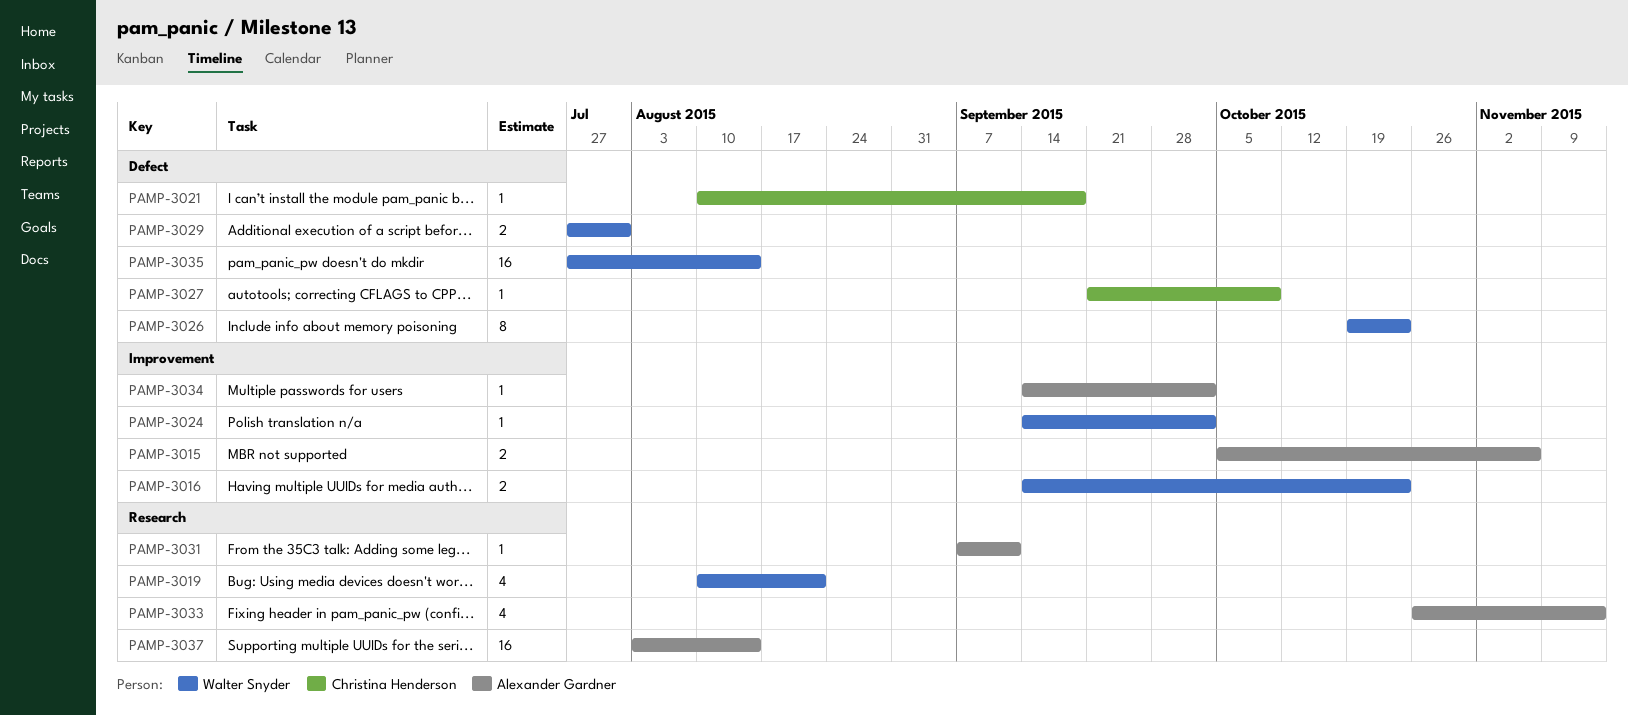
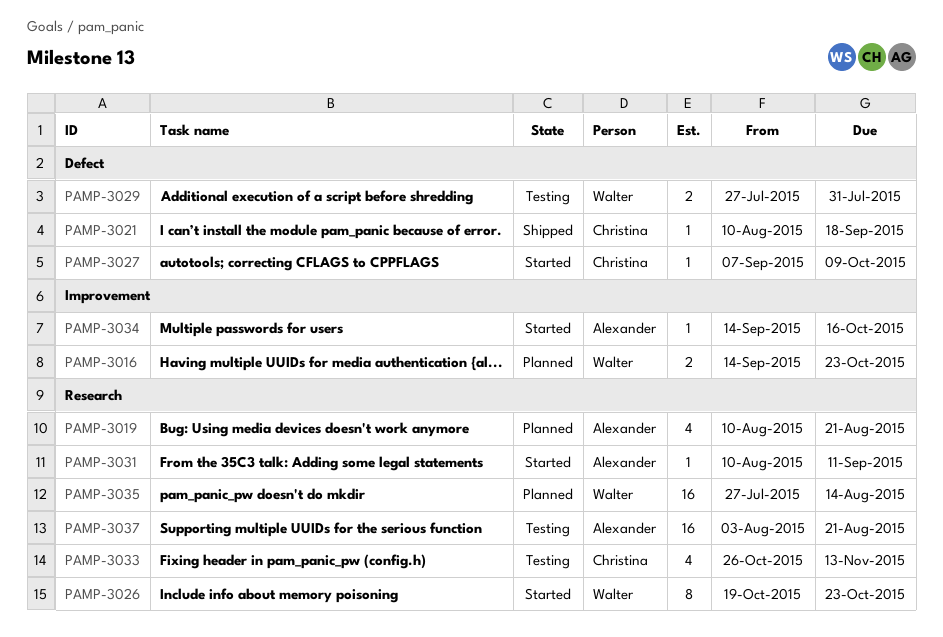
PAMP-3015: present -> none
PAMP-3019, owner: Walter Snyder -> Alexander Gardner
PAMP-3024: present -> none
PAMP-3026, label: Defect -> Research
PAMP-3027, start: Sep 21 -> Sep 7
PAMP-3031, start: Sep 7 -> Aug 10
PAMP-3033, owner: Alexander Gardner -> Christina Henderson
PAMP-3034, due: Oct 2 -> Oct 16
PAMP-3035, label: Defect -> Research
PAMP-3037, due: Aug 14 -> Aug 21

